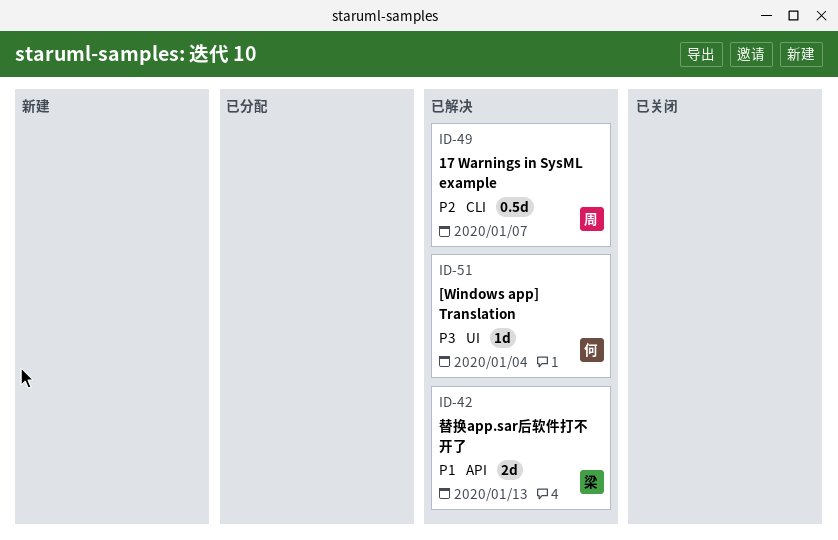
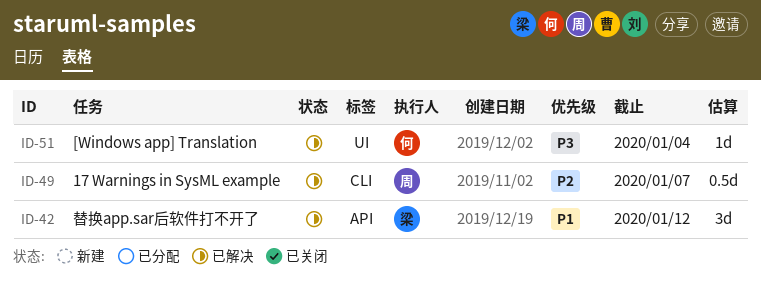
ID-42, estimate: 2d -> 3d
ID-42, due: Jan 13 -> Jan 12

